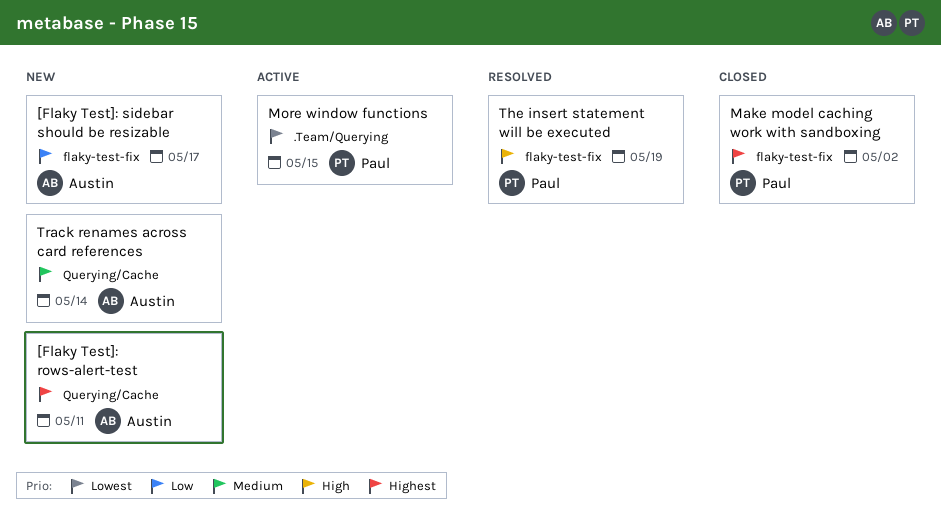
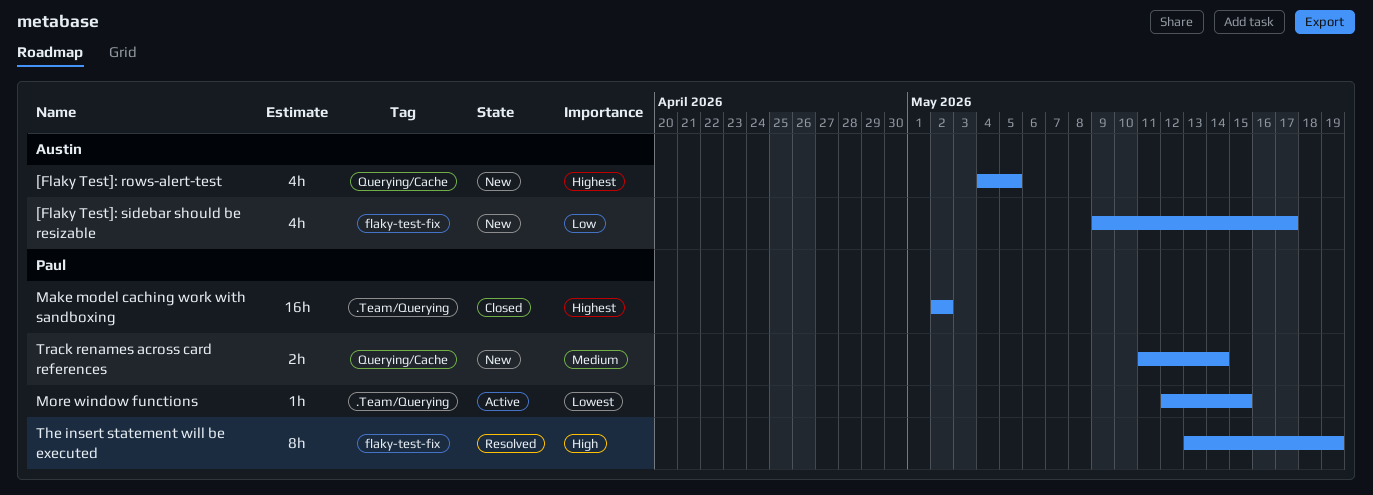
[Flaky Test]: rows-alert-test, due: May 11 -> May 5
Make model caching work with sandboxing, label: flaky-test-fix -> .Team/Querying
Track renames across card references, owner: Austin -> Paul

